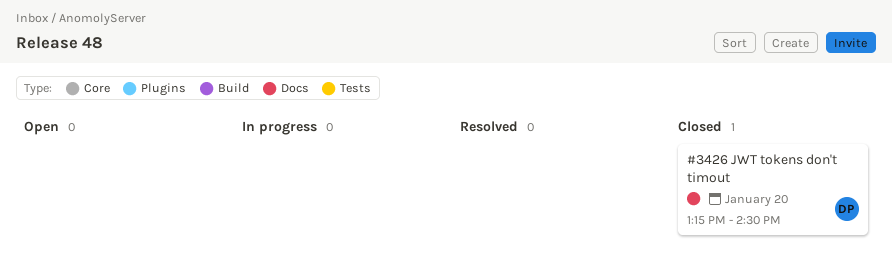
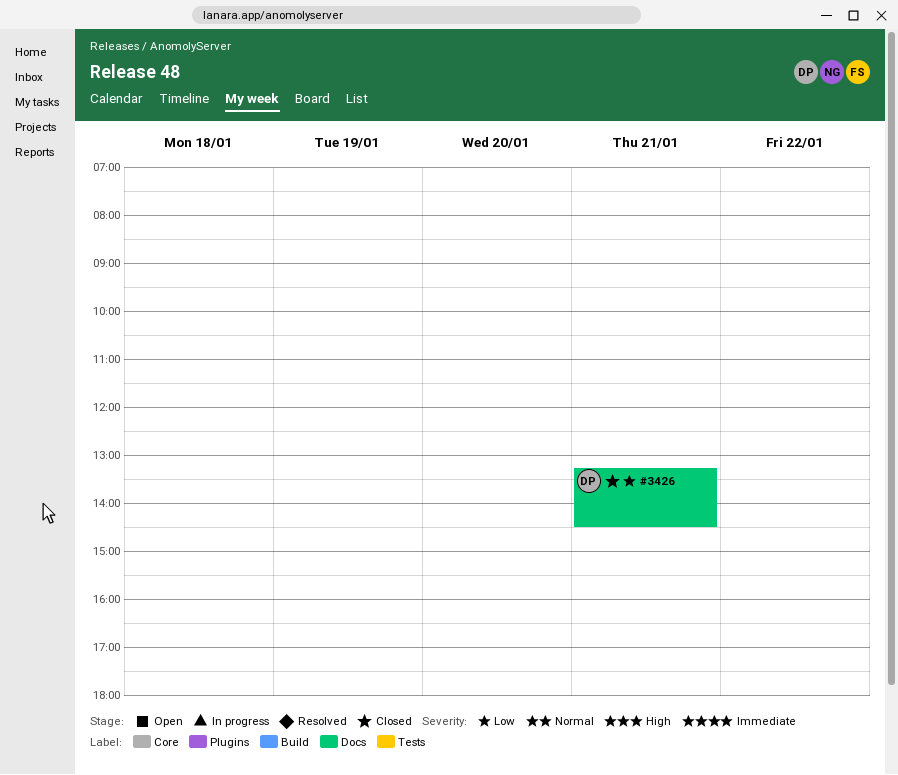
#3426, day: Jan 20 -> Jan 21

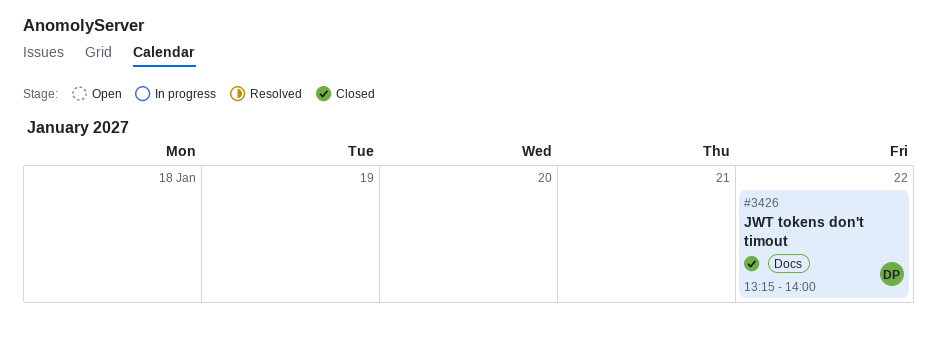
#3426, day: Jan 21 -> Jan 22
#3426, ends: 14:30 -> 14:00

